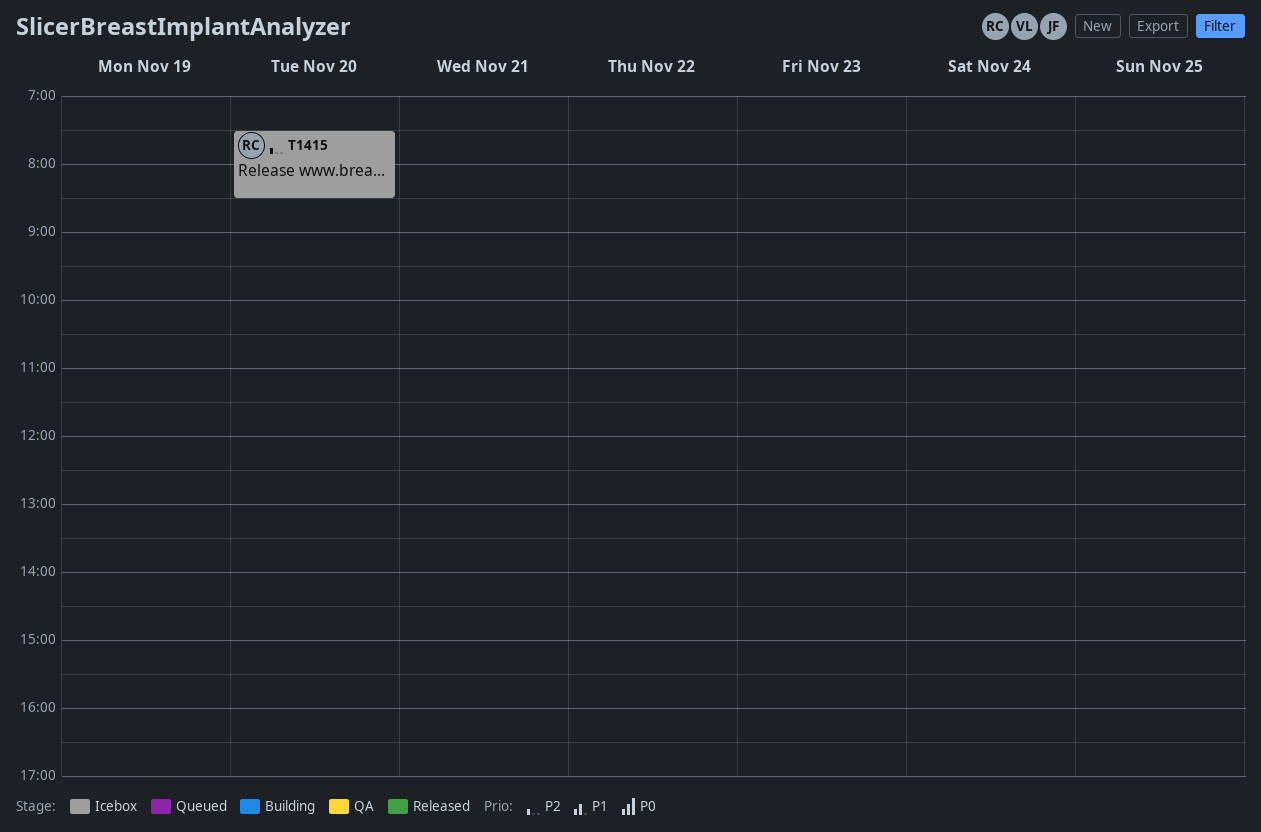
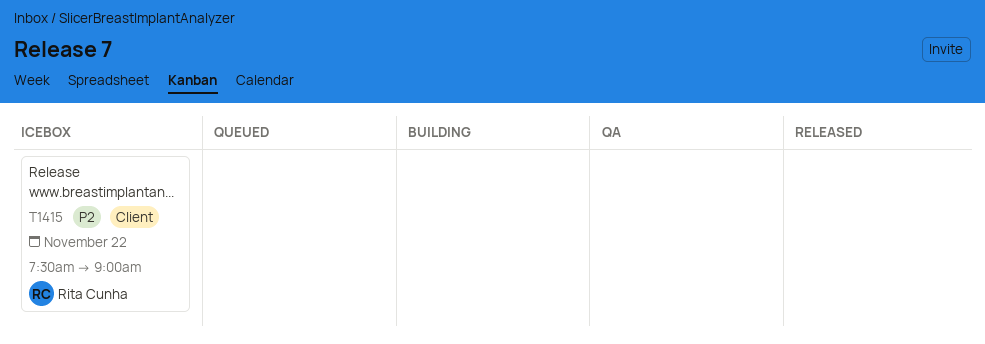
T1415, day: Nov 20 -> Nov 22
T1415, ends: 08:30 -> 09:00

